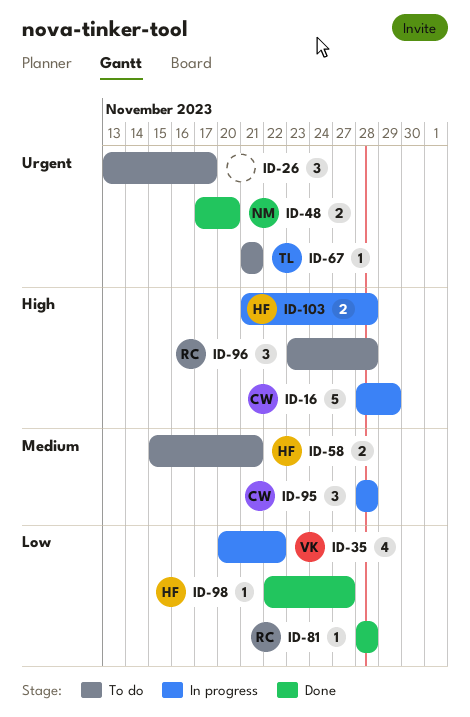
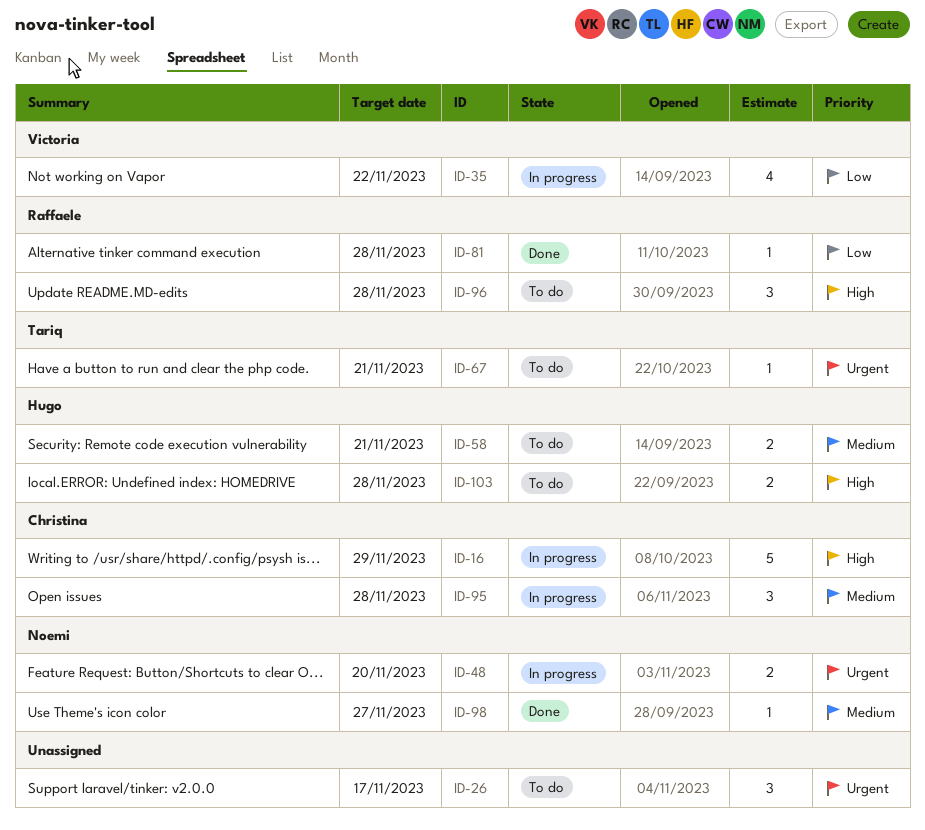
ID-48, status: Done -> In progress
ID-98, owner: Hugo -> Noemi
ID-98, priority: Low -> Medium
ID-103, status: In progress -> To do

